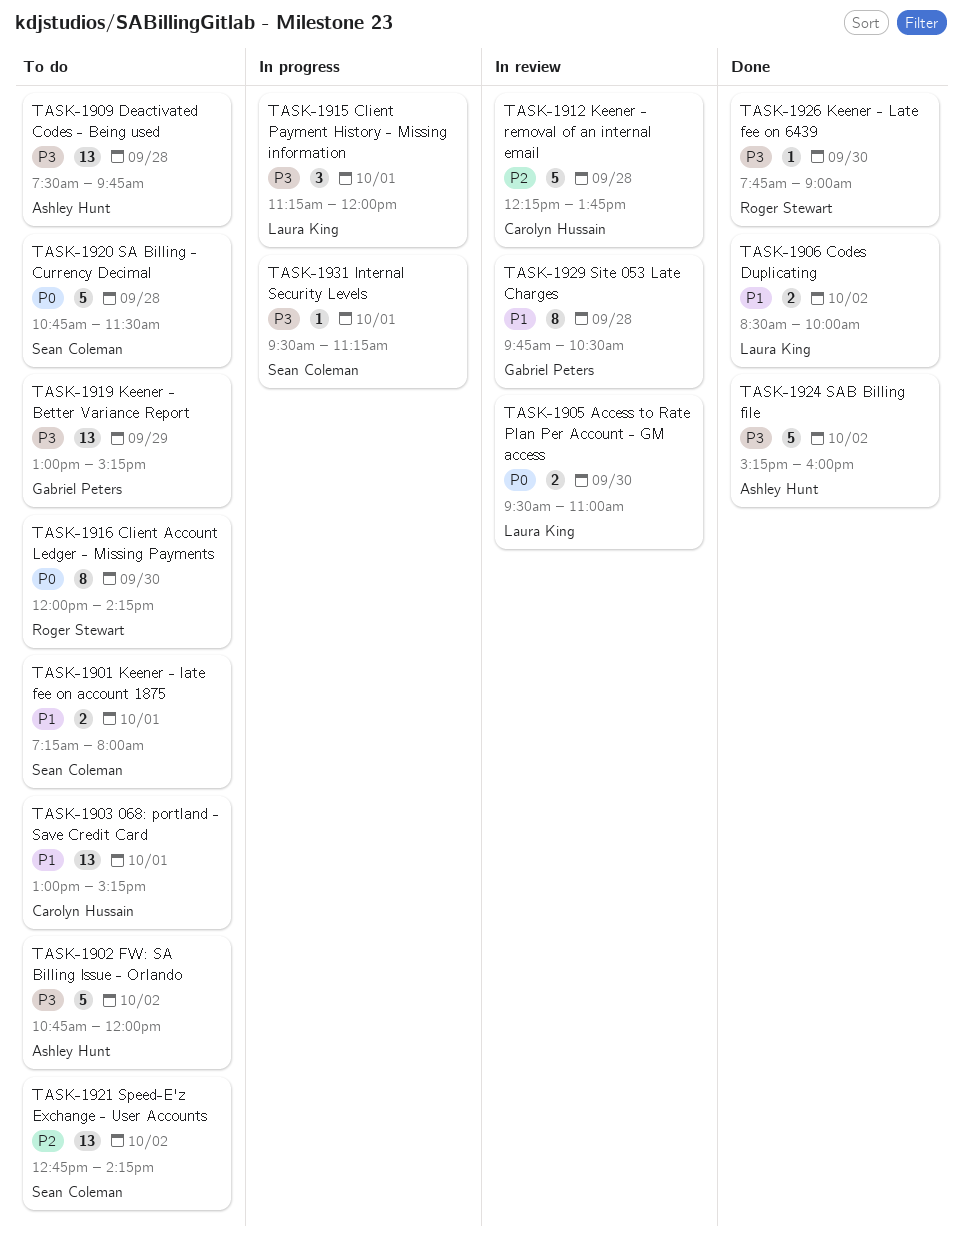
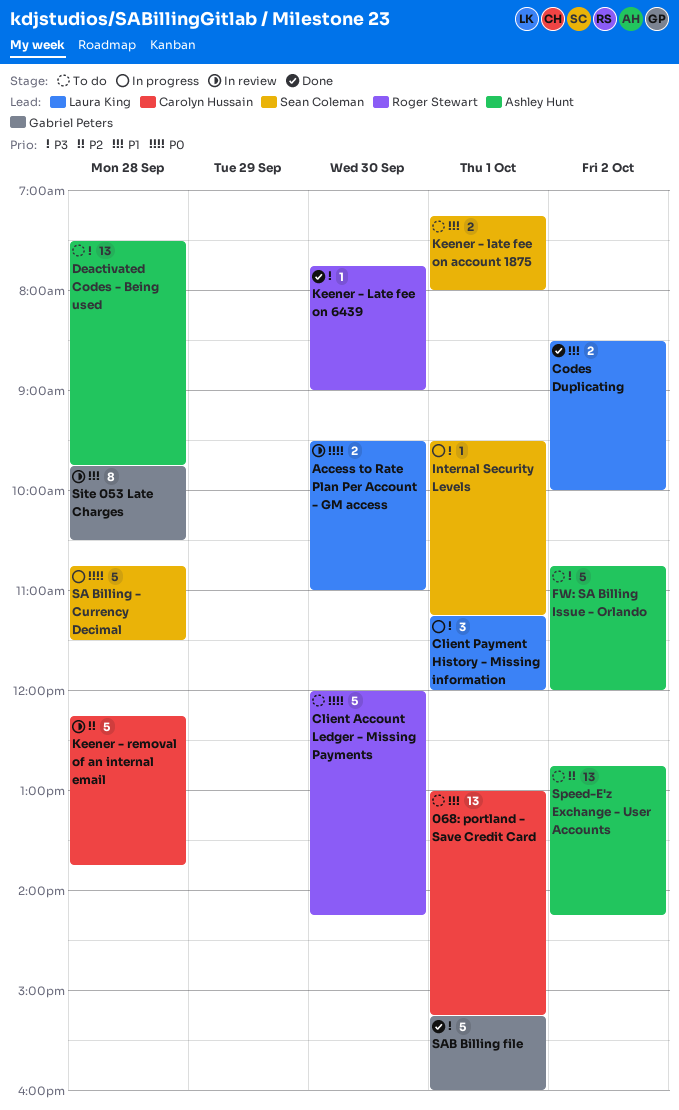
Client Account Ledger - Missing Payments, estimate: 8 -> 5
Keener - Better Variance Report: present -> none
SA Billing - Currency Decimal, status: To do -> In progress
SAB Billing file, owner: Ashley Hunt -> Gabriel Peters
SAB Billing file, day: Oct 2 -> Oct 1
Speed-E'z Exchange - User Accounts, owner: Sean Coleman -> Ashley Hunt

